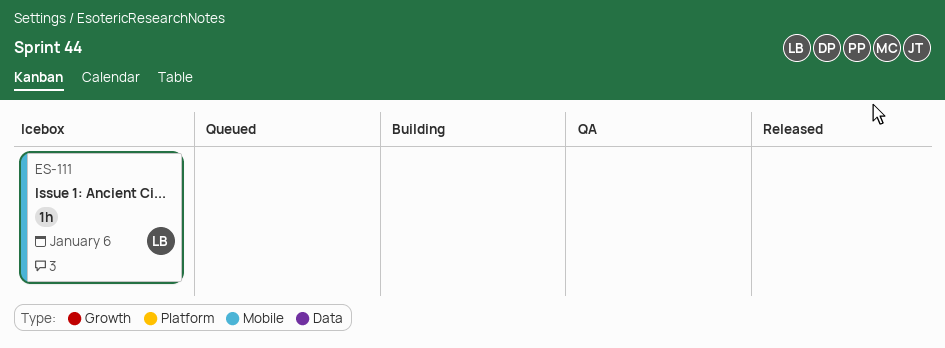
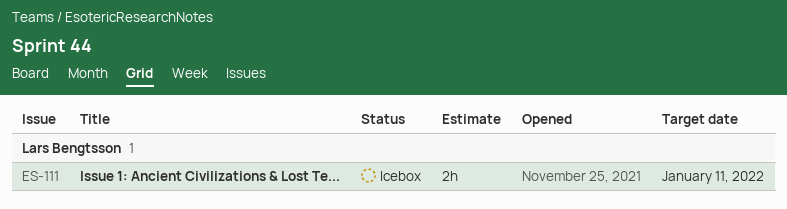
ES-111, estimate: 1h -> 2h
ES-111, due: Jan 6 -> Jan 11

